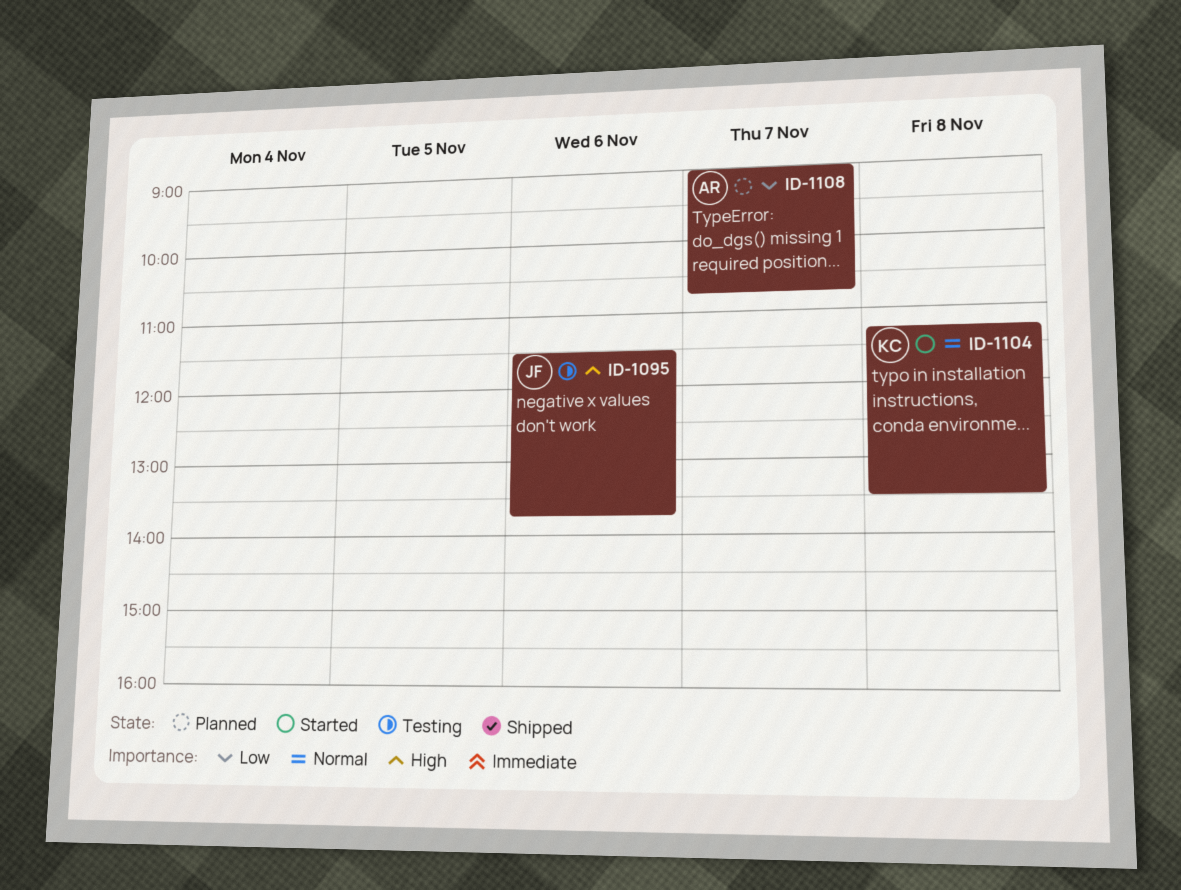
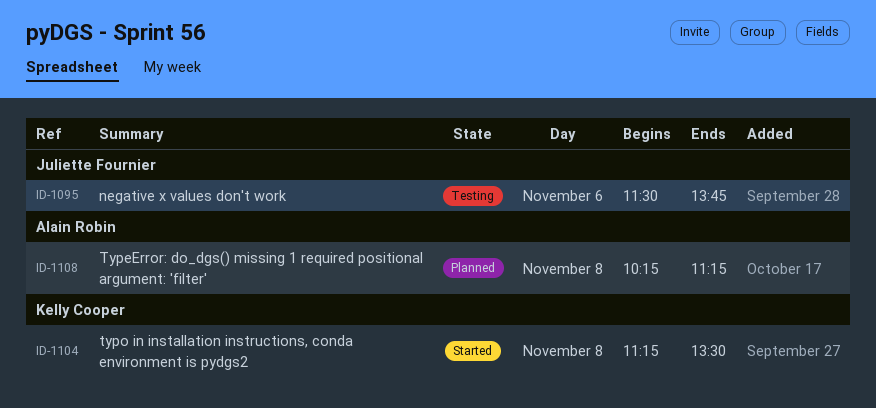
ID-1108, day: Nov 7 -> Nov 8
ID-1108, begins: 09:00 -> 10:15
ID-1108, ends: 10:45 -> 11:15

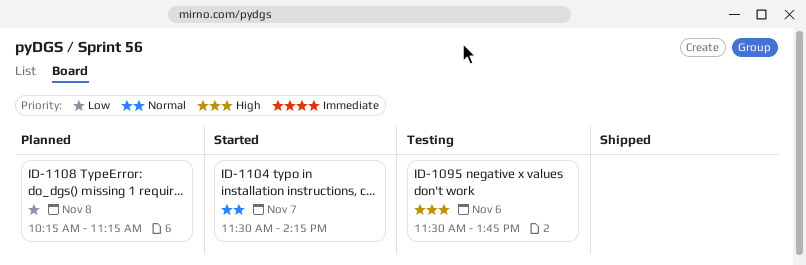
ID-1104, day: Nov 8 -> Nov 7
ID-1104, begins: 11:15 -> 11:30
ID-1104, ends: 13:30 -> 14:15

